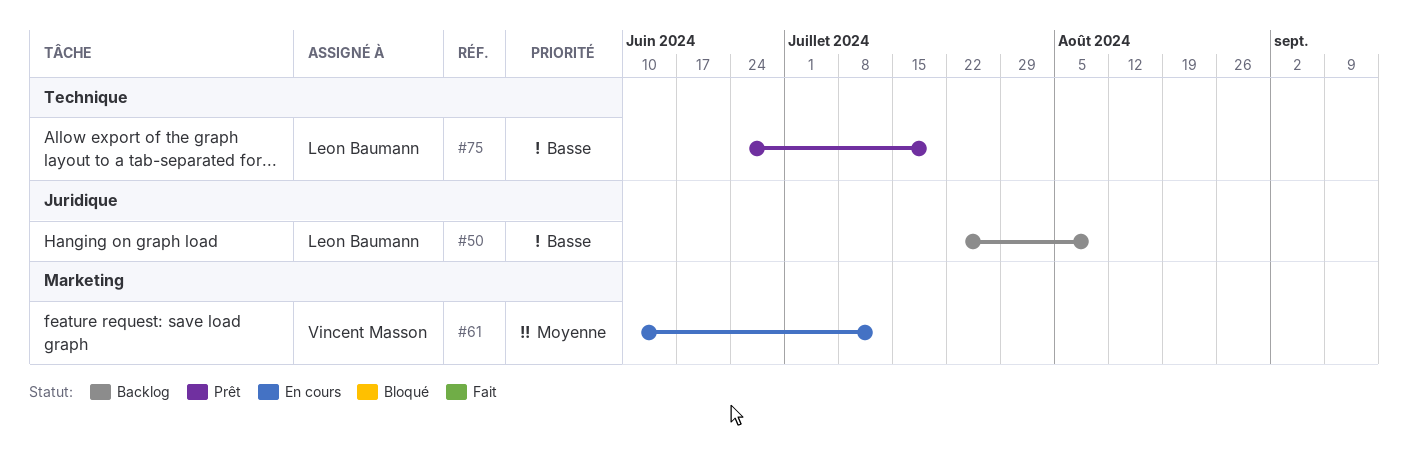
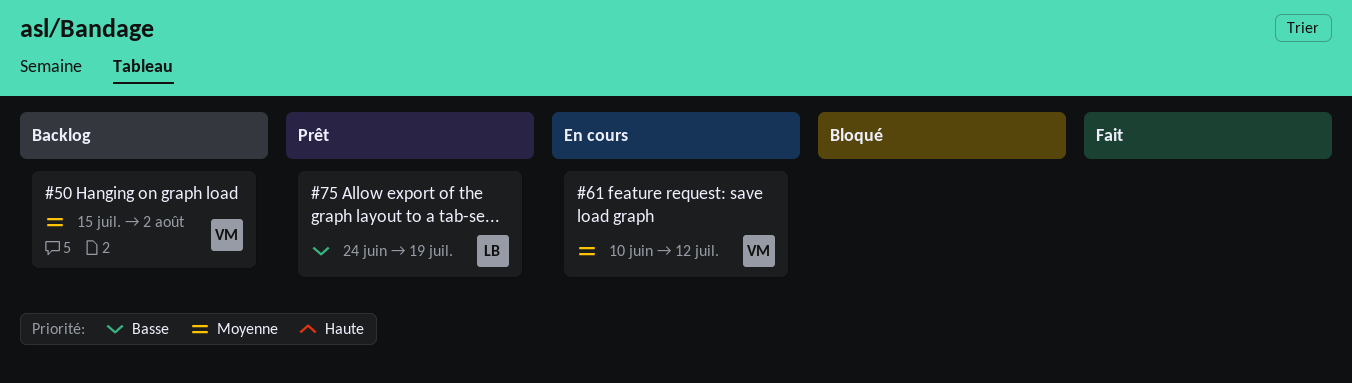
#50, owner: Leon Baumann -> Vincent Masson
#50, priority: Basse -> Moyenne
#50, start: Jul 22 -> Jul 15
#50, due: Aug 9 -> Aug 2

